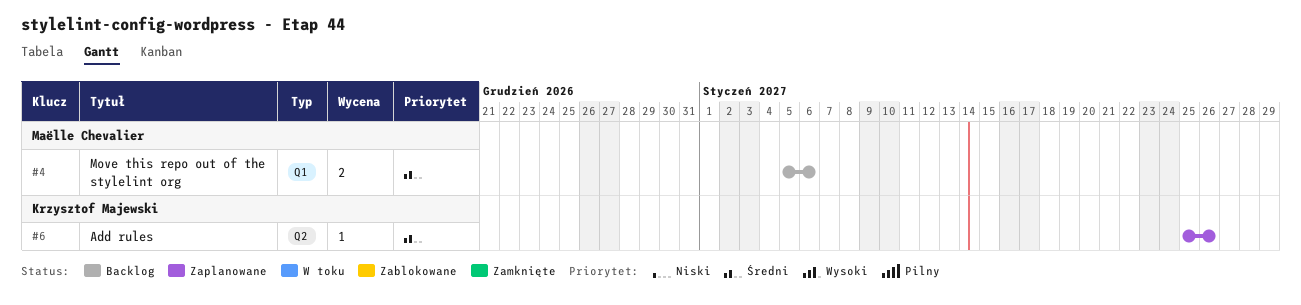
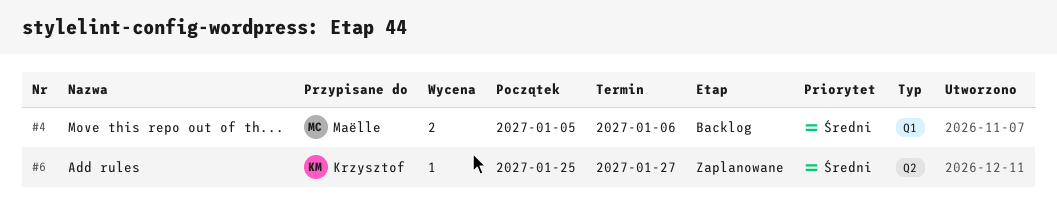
#6, due: Jan 26 -> Jan 27

